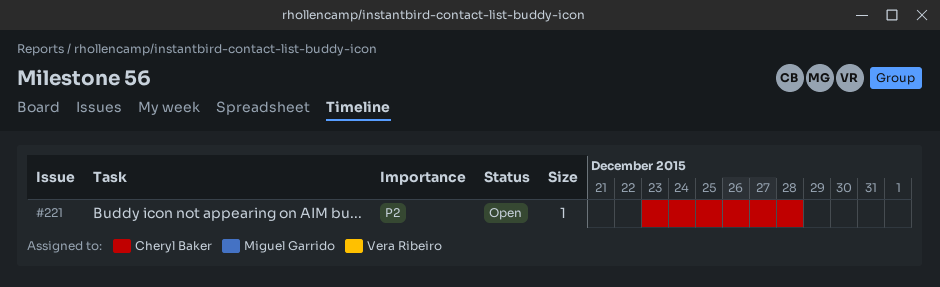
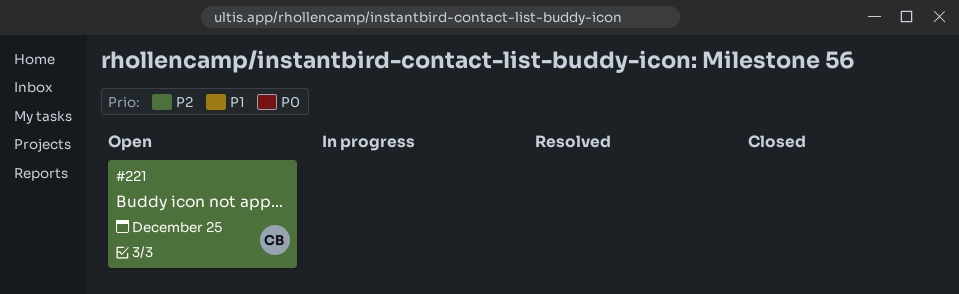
#221, due: Dec 28 -> Dec 25

